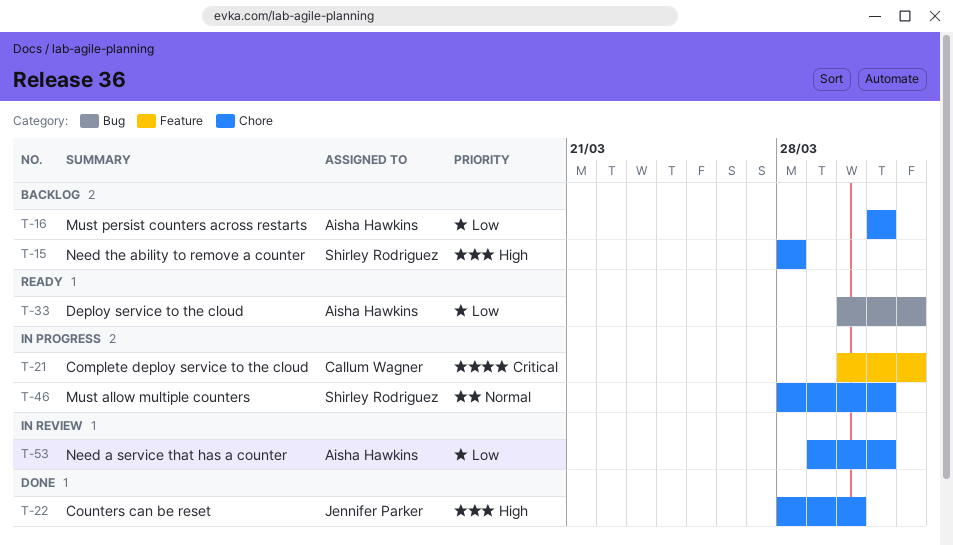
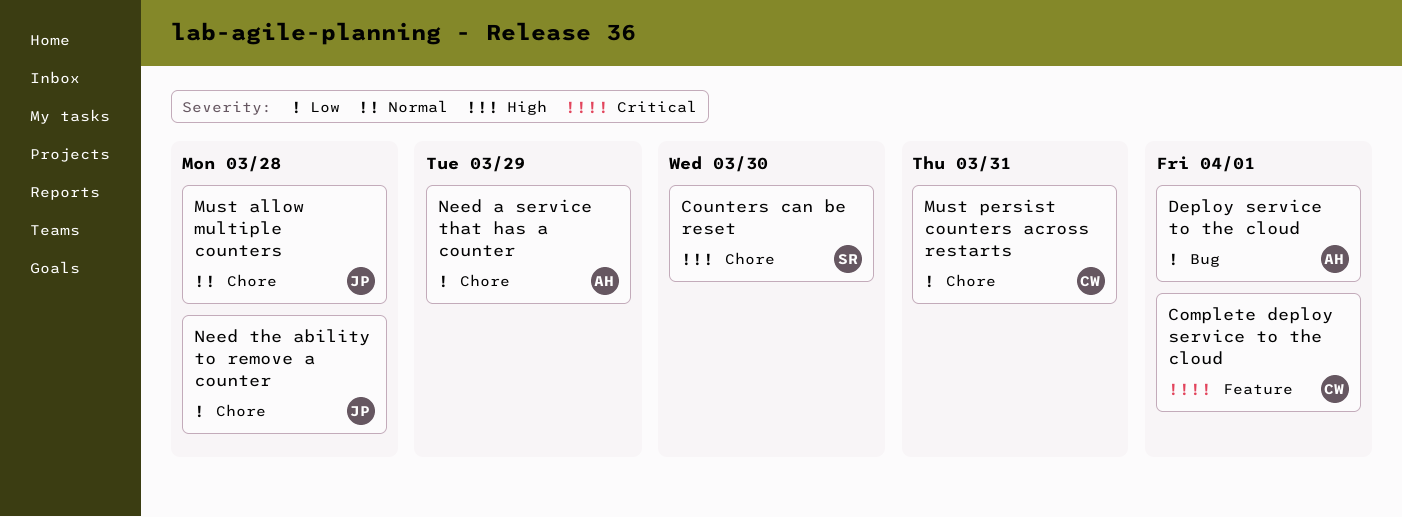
Counters can be reset, owner: Jennifer Parker -> Shirley Rodriguez
Must allow multiple counters, owner: Shirley Rodriguez -> Jennifer Parker
Must allow multiple counters, due: Mar 31 -> Mar 28
Must persist counters across restarts, owner: Aisha Hawkins -> Callum Wagner
Need a service that has a counter, due: Mar 31 -> Mar 29
Need the ability to remove a counter, owner: Shirley Rodriguez -> Jennifer Parker
Need the ability to remove a counter, priority: High -> Low

